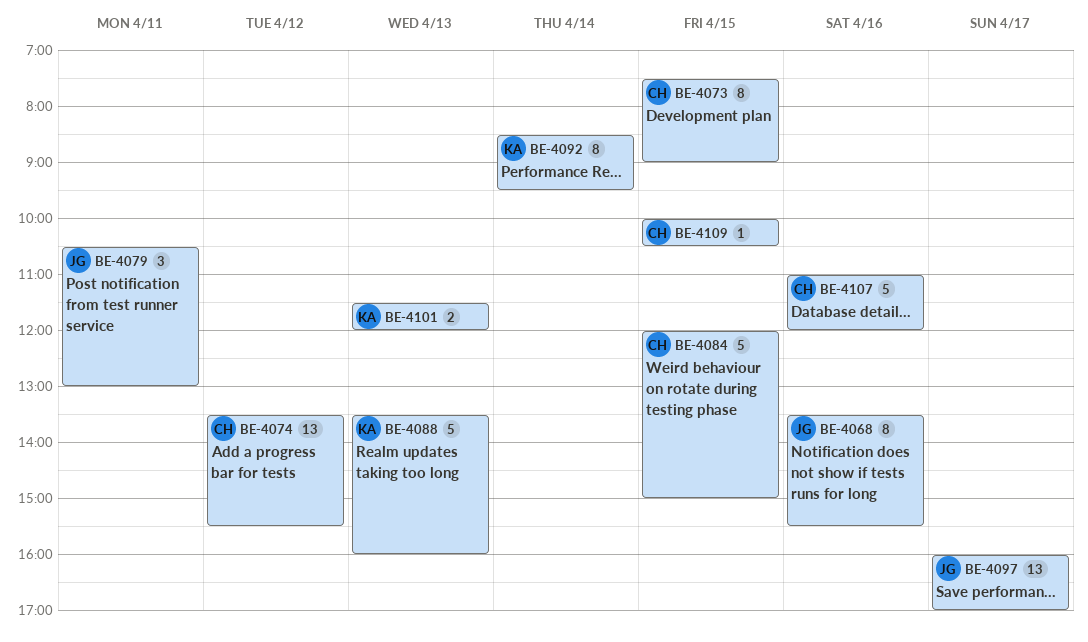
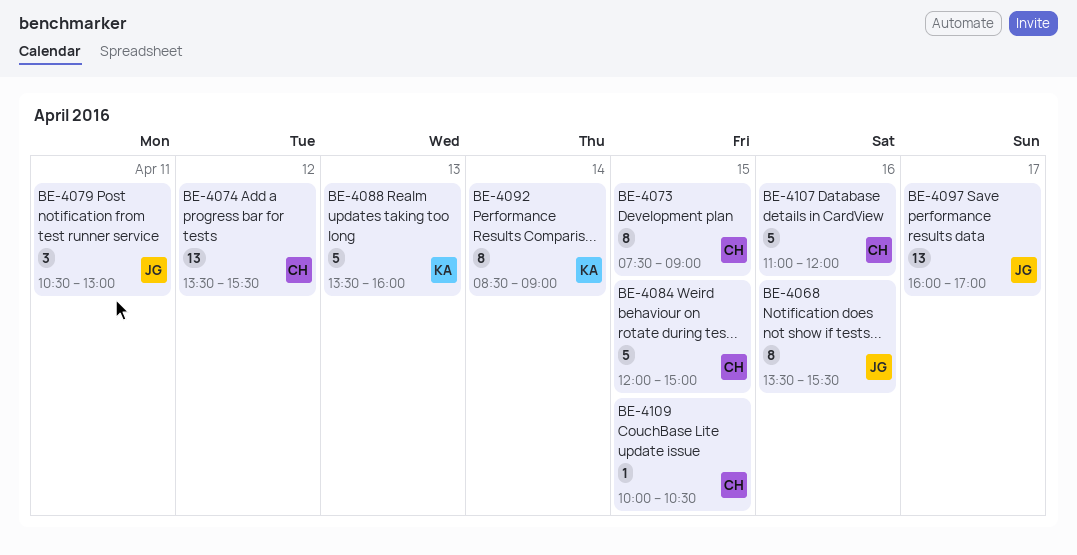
BE-4092, ends: 09:30 -> 09:00
BE-4101: present -> none

